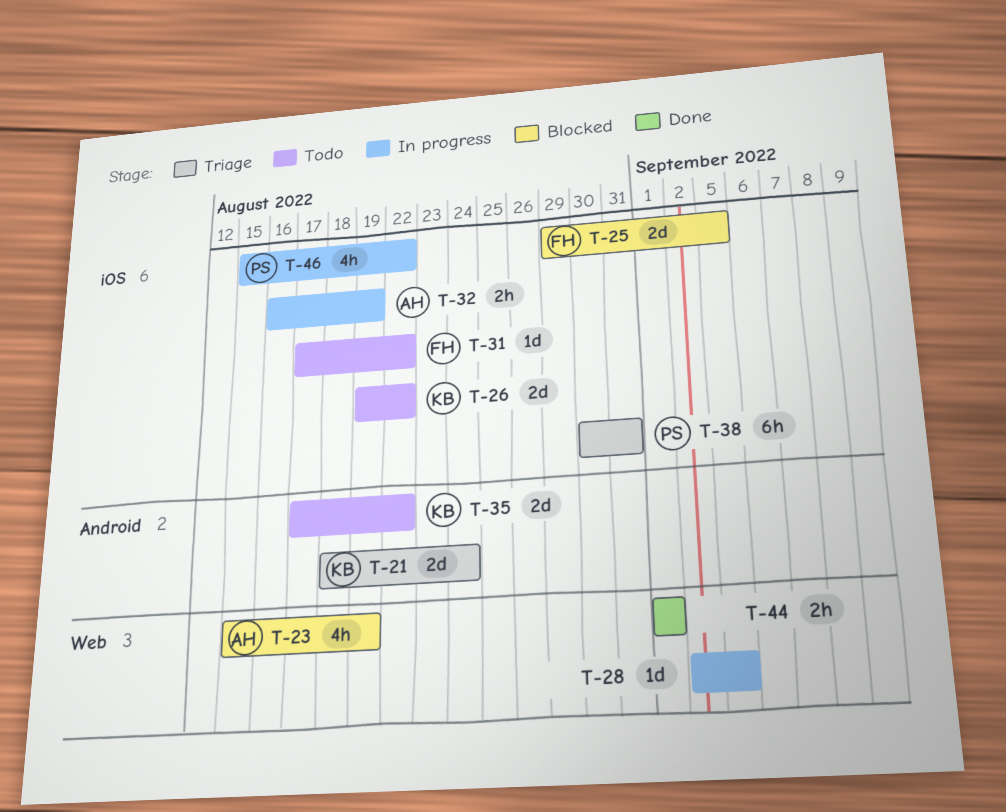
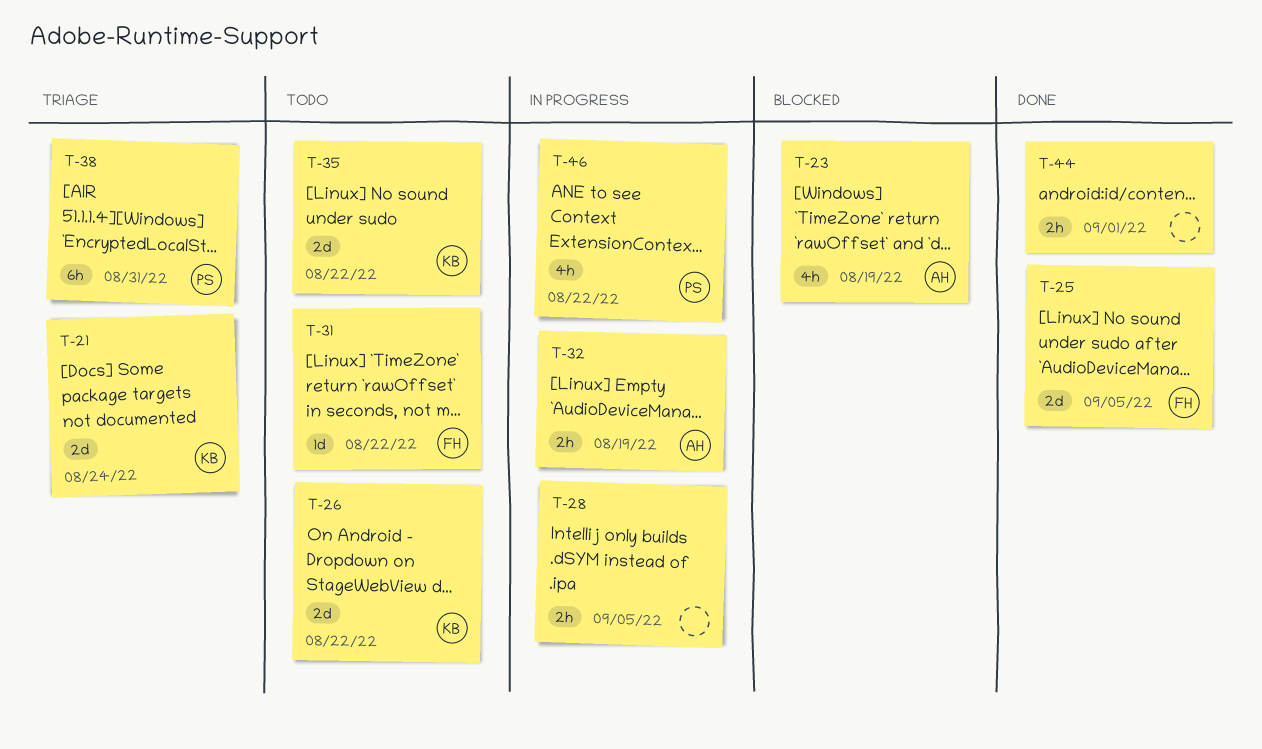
T-25, status: Blocked -> Done
T-28, estimate: 1d -> 2h

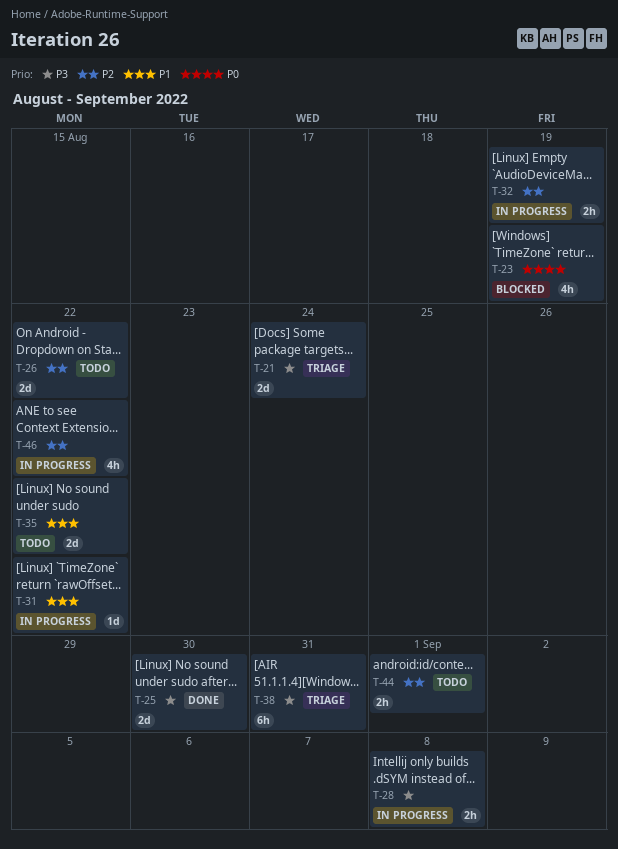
T-25, due: Sep 5 -> Aug 30
T-28, due: Sep 5 -> Sep 8
T-31, status: Todo -> In progress
T-44, status: Done -> Todo

